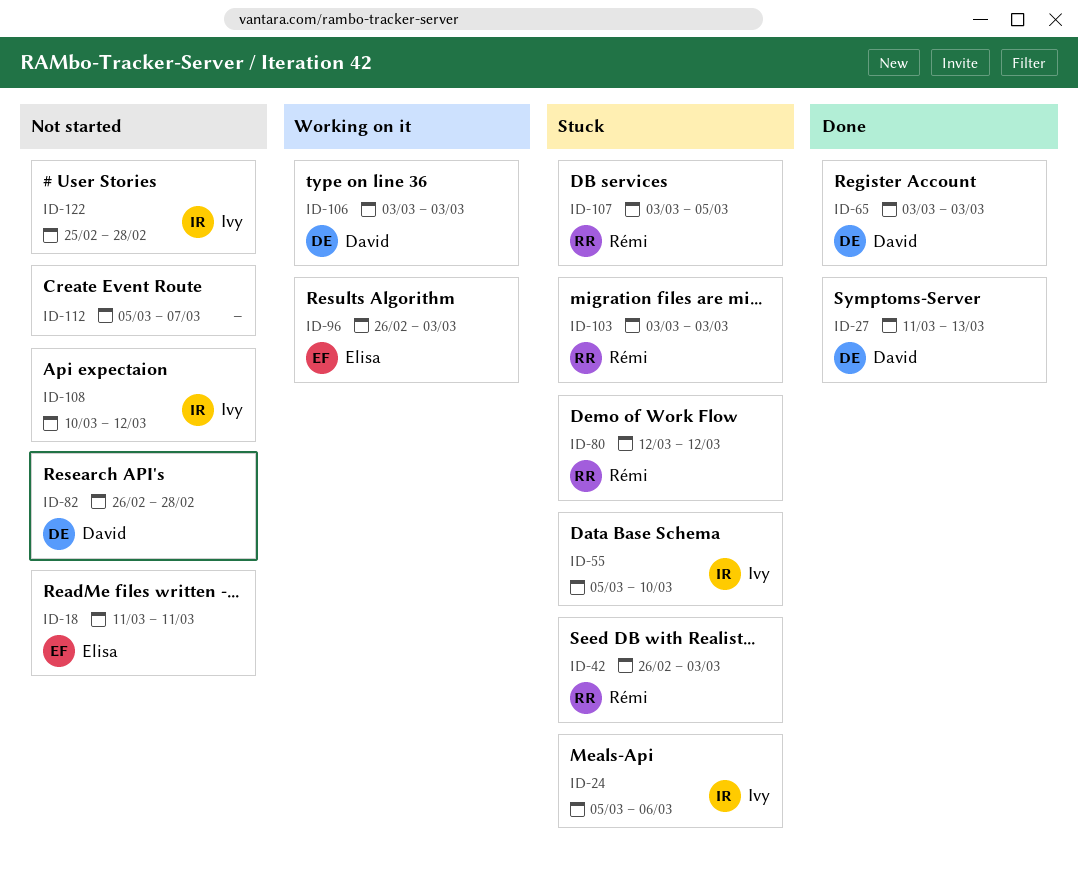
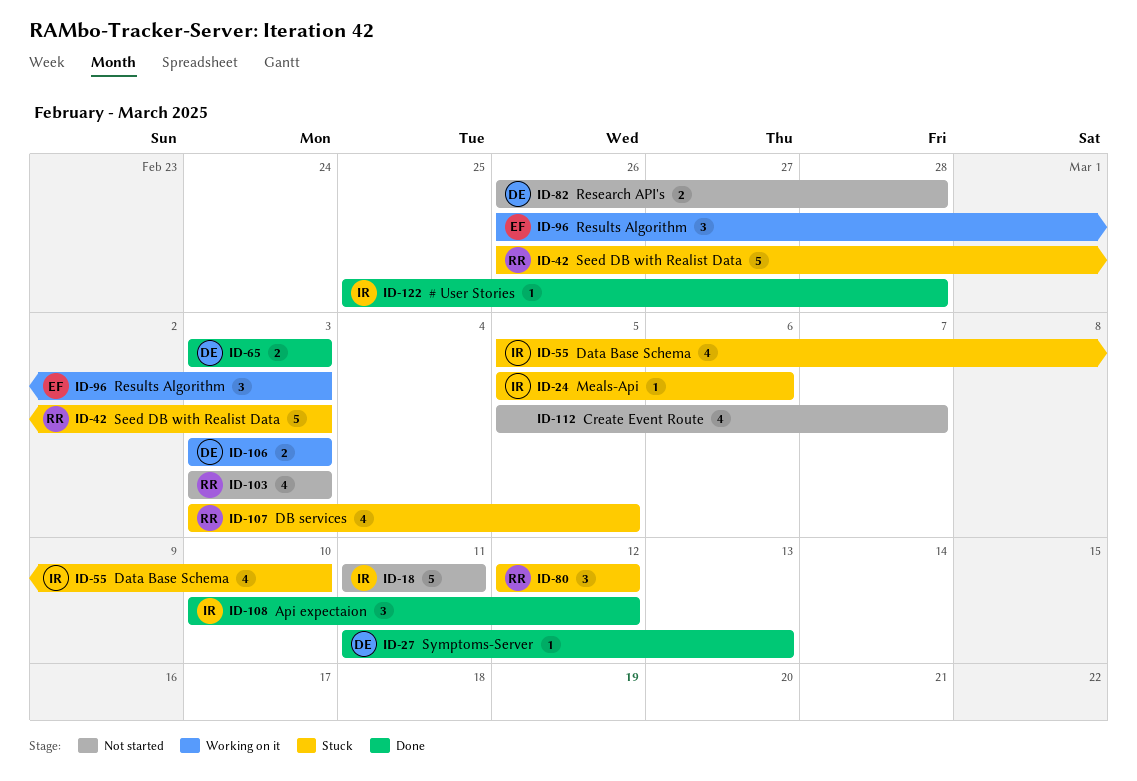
ID-18, owner: Elisa -> Ivy
ID-103, status: Stuck -> Not started
ID-108, status: Not started -> Done
ID-122, status: Not started -> Done

